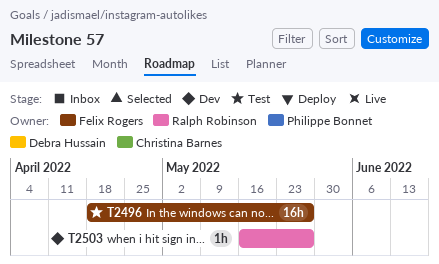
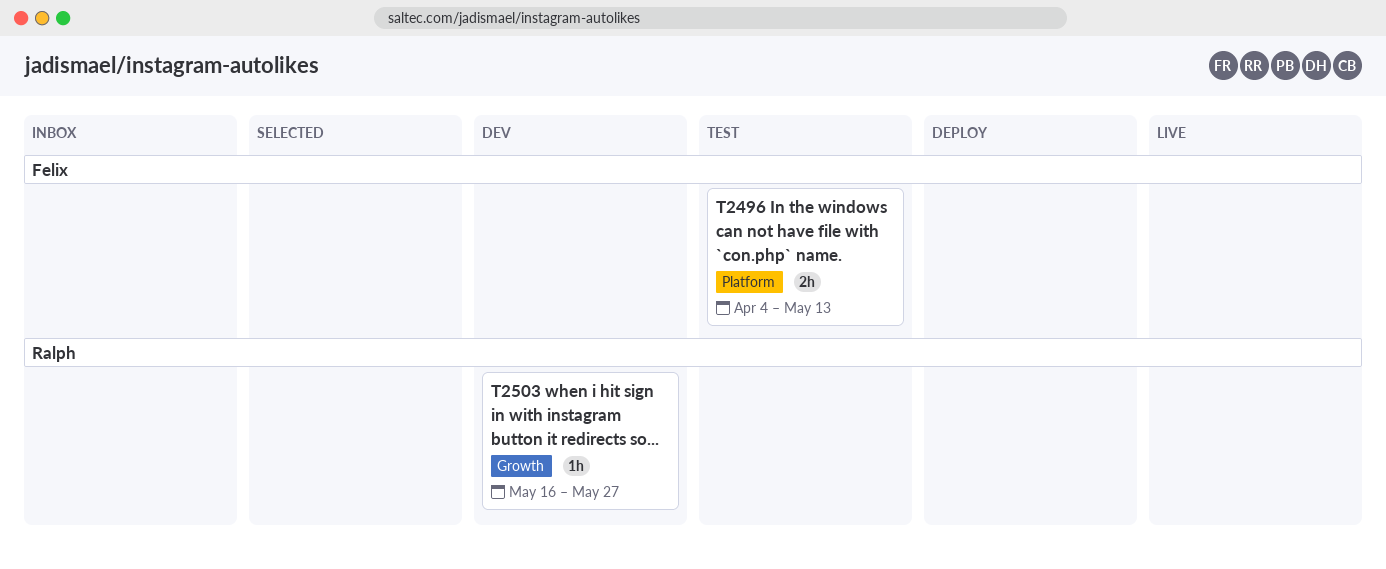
T2496, estimate: 16h -> 2h
T2496, start: Apr 18 -> Apr 4
T2496, due: May 27 -> May 13

